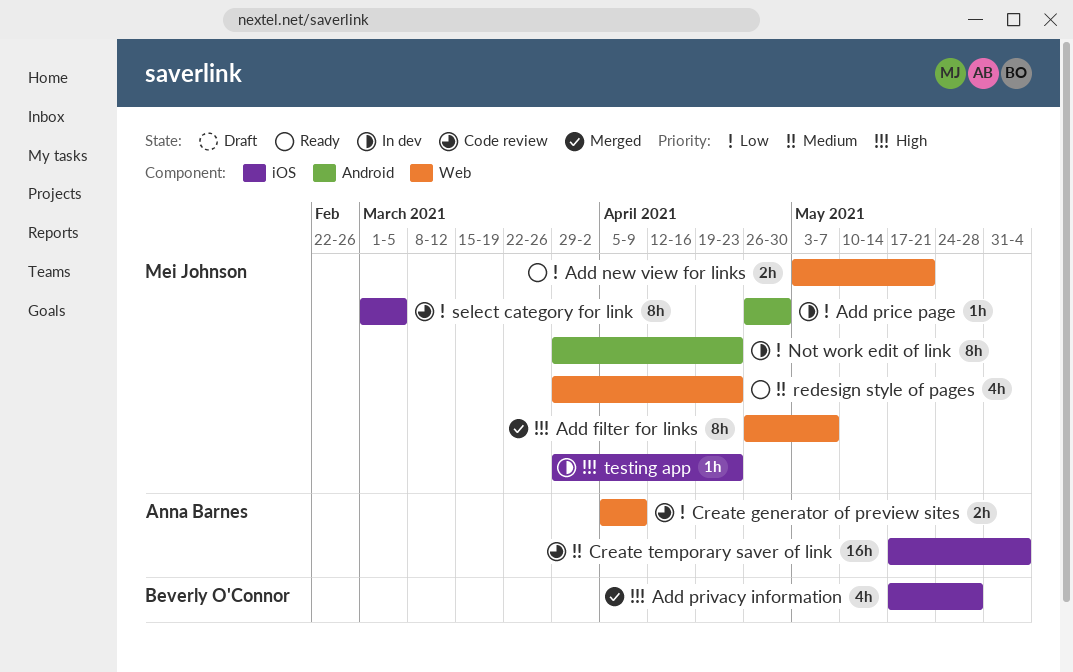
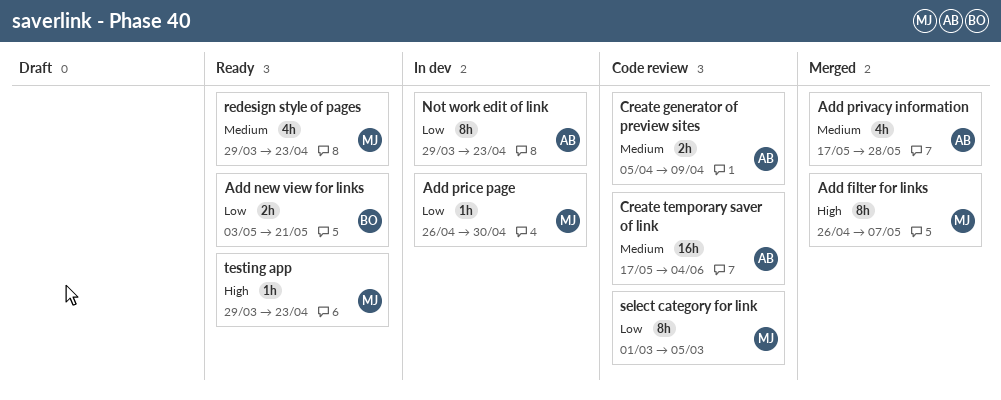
Add new view for links, owner: Mei Johnson -> Beverly O'Connor
Add privacy information, owner: Beverly O'Connor -> Anna Barnes
Add privacy information, priority: High -> Medium
Create generator of preview sites, priority: Low -> Medium
Not work edit of link, owner: Mei Johnson -> Anna Barnes
testing app, status: In dev -> Ready

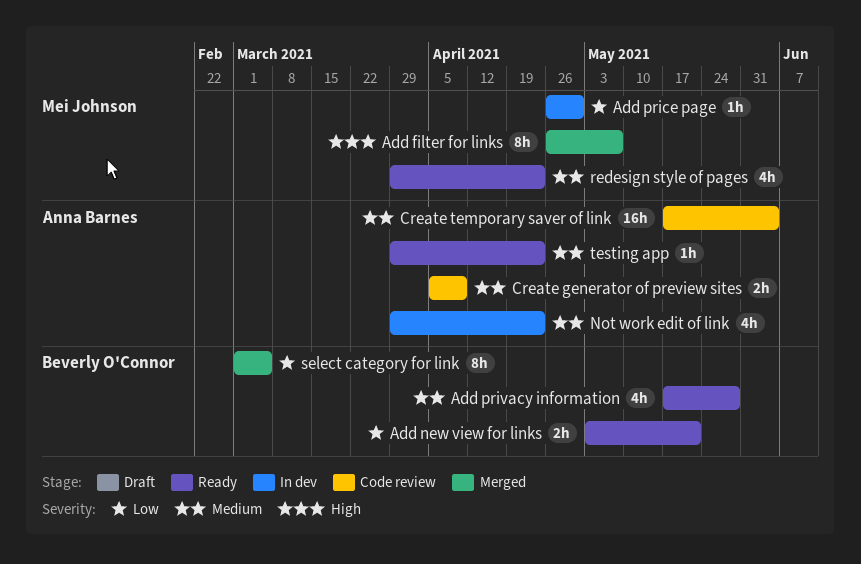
Add privacy information, status: Merged -> Ready
Add privacy information, owner: Anna Barnes -> Beverly O'Connor
Not work edit of link, priority: Low -> Medium
Not work edit of link, estimate: 8h -> 4h
select category for link, status: Code review -> Merged
select category for link, owner: Mei Johnson -> Beverly O'Connor
testing app, owner: Mei Johnson -> Anna Barnes
testing app, priority: High -> Medium

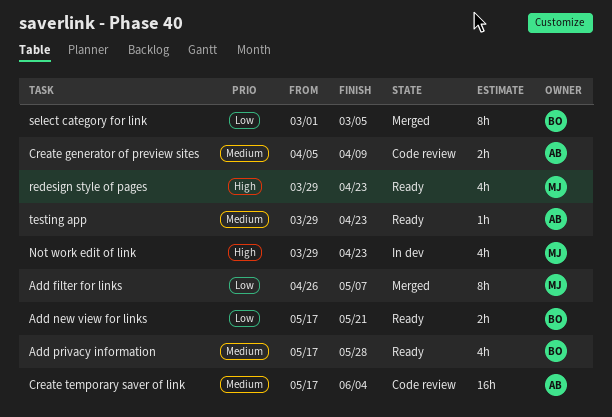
Add filter for links, priority: High -> Low
Add new view for links, start: May 3 -> May 17
Add price page: present -> none
Not work edit of link, owner: Anna Barnes -> Mei Johnson
Not work edit of link, priority: Medium -> High
redesign style of pages, priority: Medium -> High

